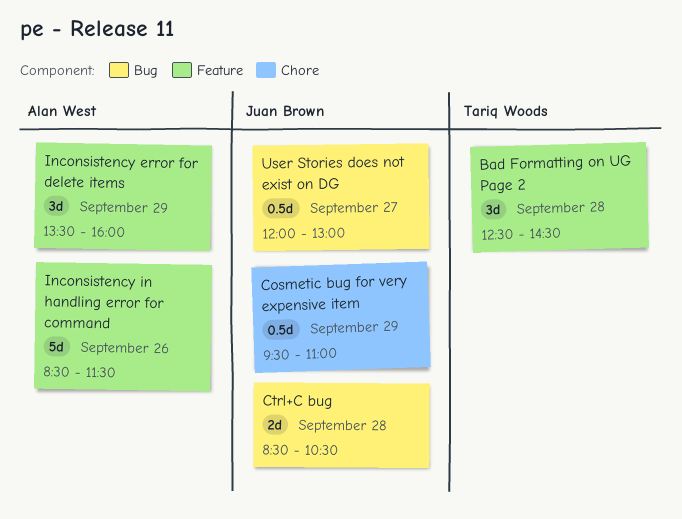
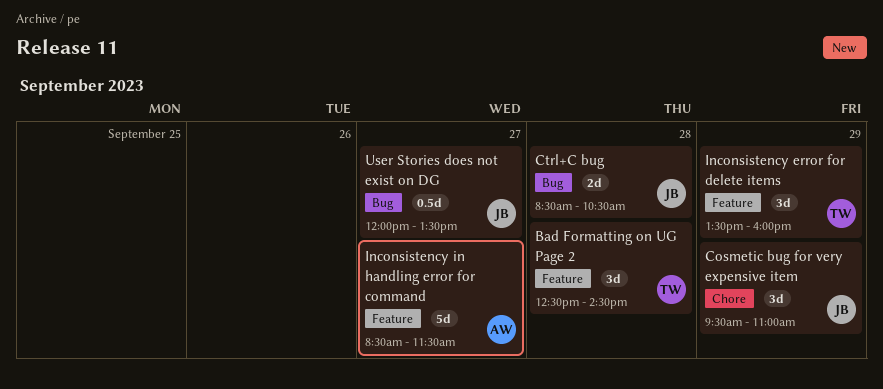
Cosmetic bug for very expensive item, estimate: 0.5d -> 3d
Inconsistency error for delete items, owner: Alan West -> Tariq Woods
Inconsistency in handling error for command, day: Sep 26 -> Sep 27
User Stories does not exist on DG, ends: 13:00 -> 13:30

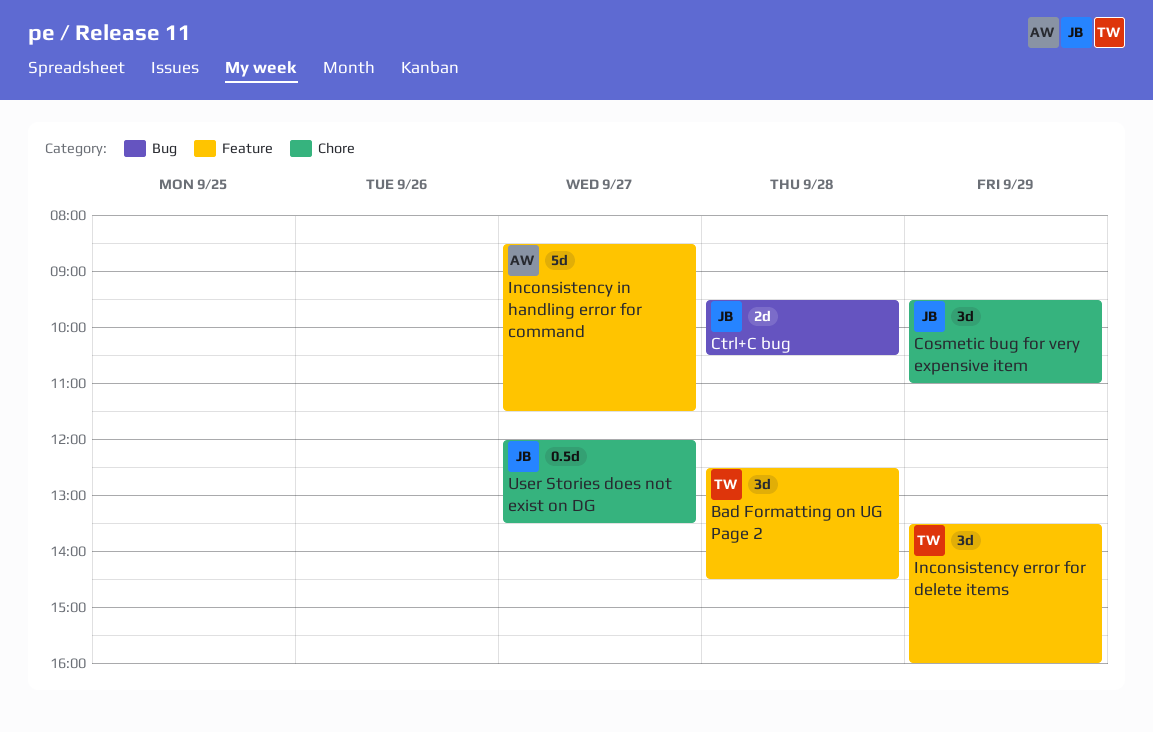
Ctrl+C bug, begins: 08:30 -> 09:30
User Stories does not exist on DG, label: Bug -> Chore

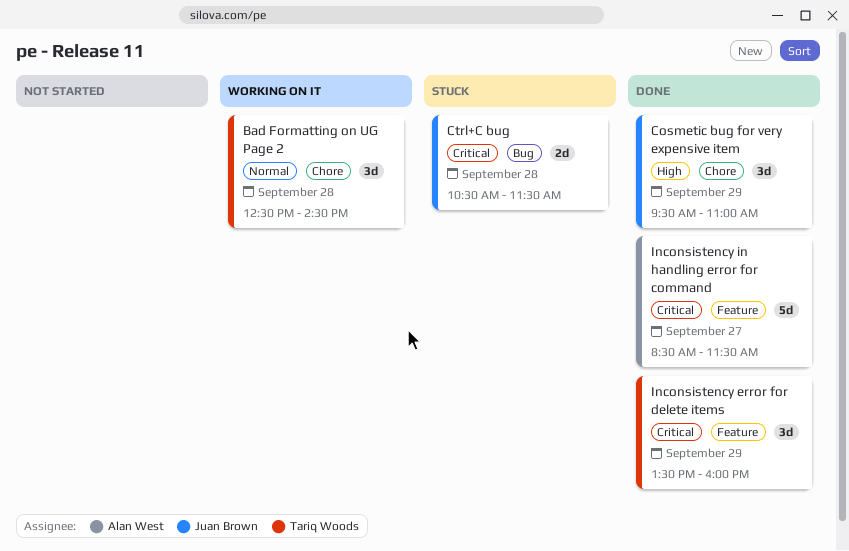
Bad Formatting on UG Page 2, label: Feature -> Chore
Ctrl+C bug, begins: 09:30 -> 10:30
Ctrl+C bug, ends: 10:30 -> 11:30
User Stories does not exist on DG: present -> none

